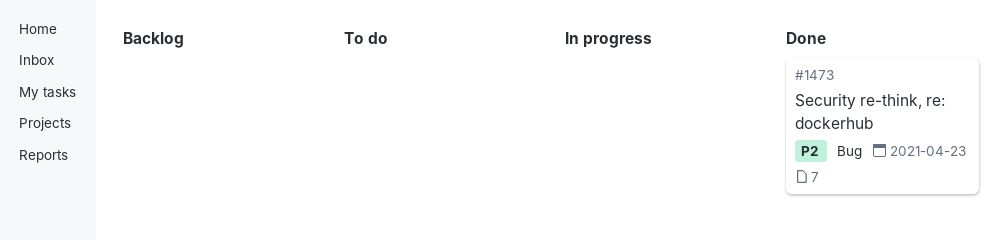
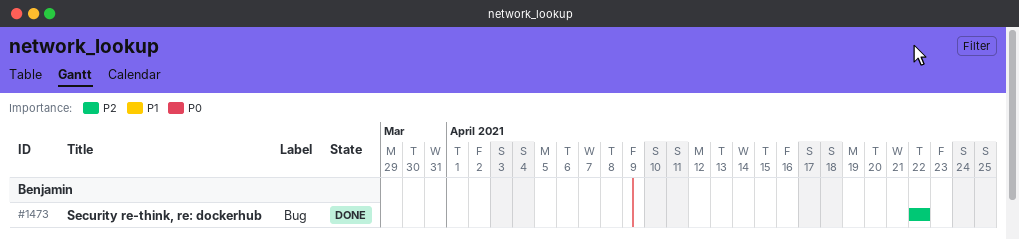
#1473, due: Apr 23 -> Apr 22

